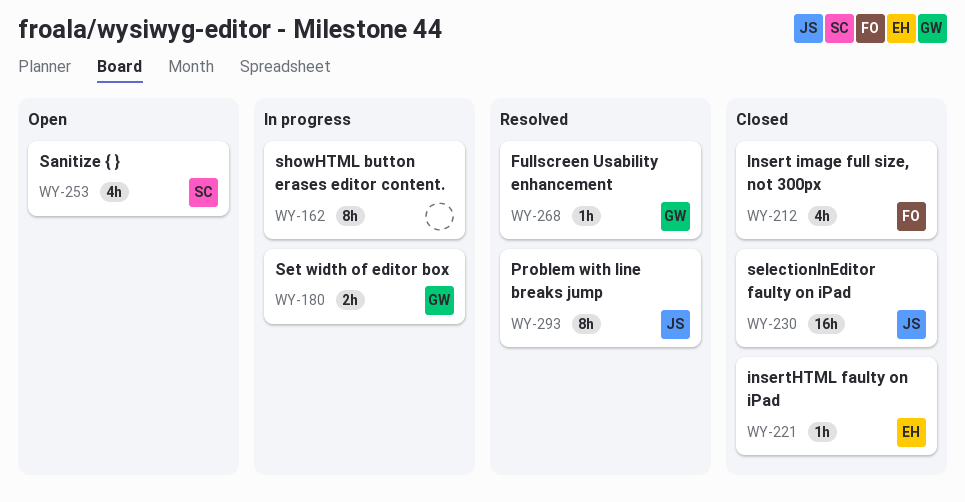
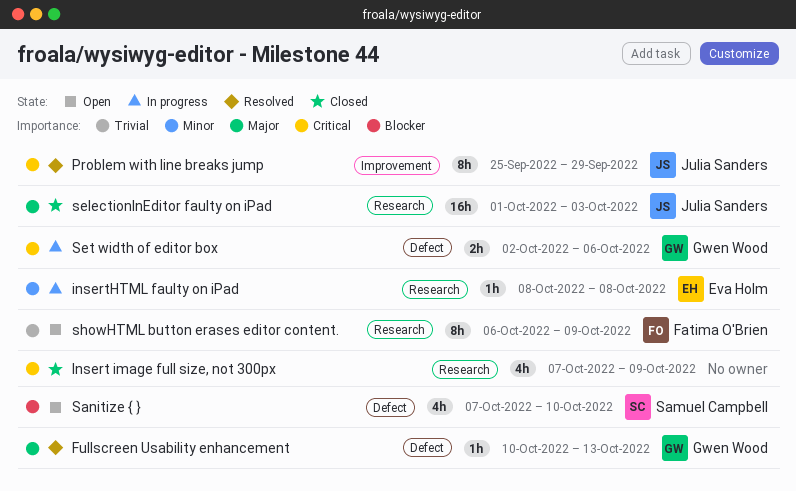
Insert image full size, not 300px, owner: Fatima O'Brien -> none
insertHTML faulty on iPad, status: Closed -> In progress
showHTML button erases editor content., status: In progress -> Open
showHTML button erases editor content., owner: none -> Fatima O'Brien

